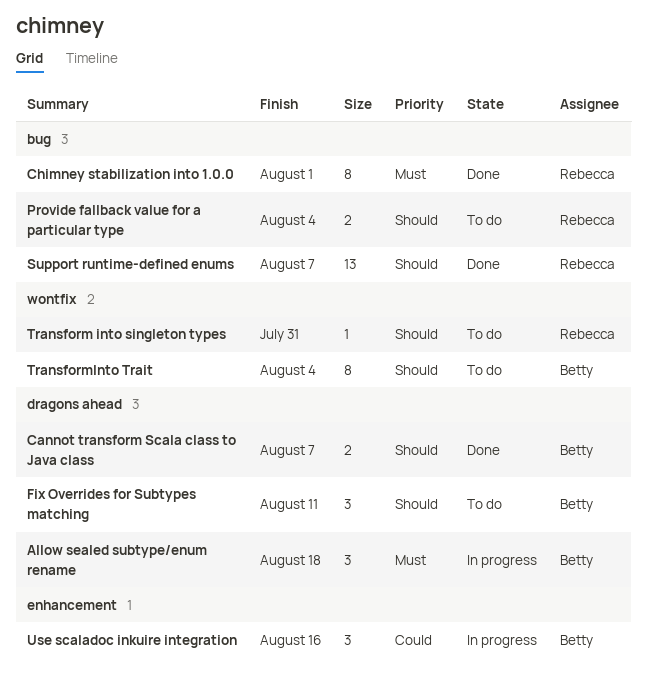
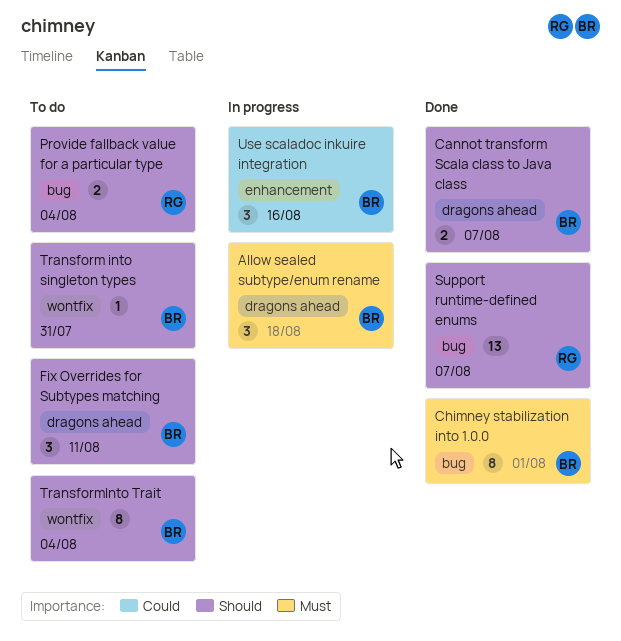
Chimney stabilization into 1.0.0, owner: Rebecca -> Betty
Transform into singleton types, owner: Rebecca -> Betty

